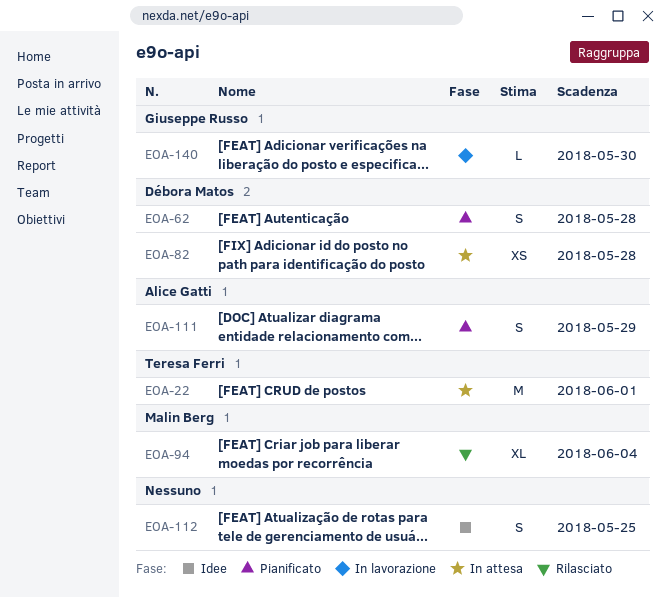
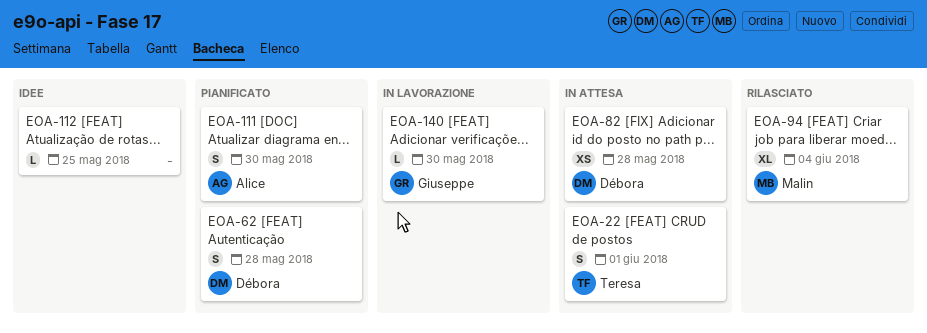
EOA-22, estimate: M -> S
EOA-111, due: May 29 -> May 30
EOA-112, estimate: S -> L

